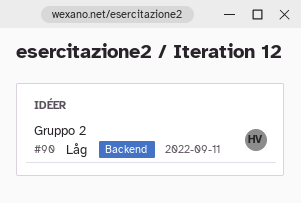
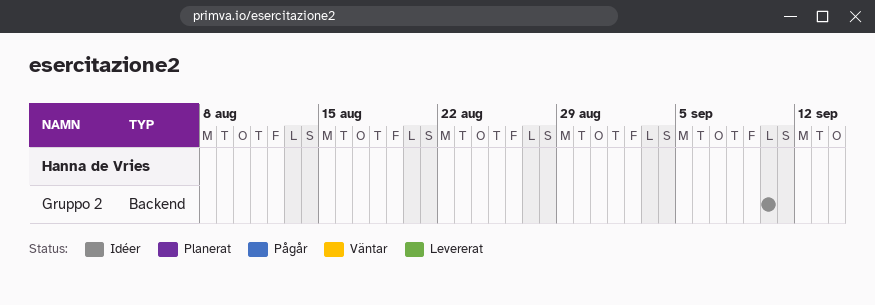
Gruppo 2, due: Sep 11 -> Sep 10

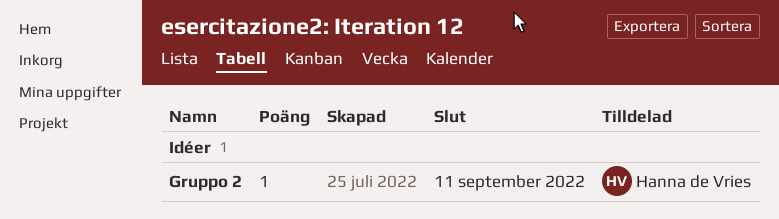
Gruppo 2, due: Sep 10 -> Sep 11

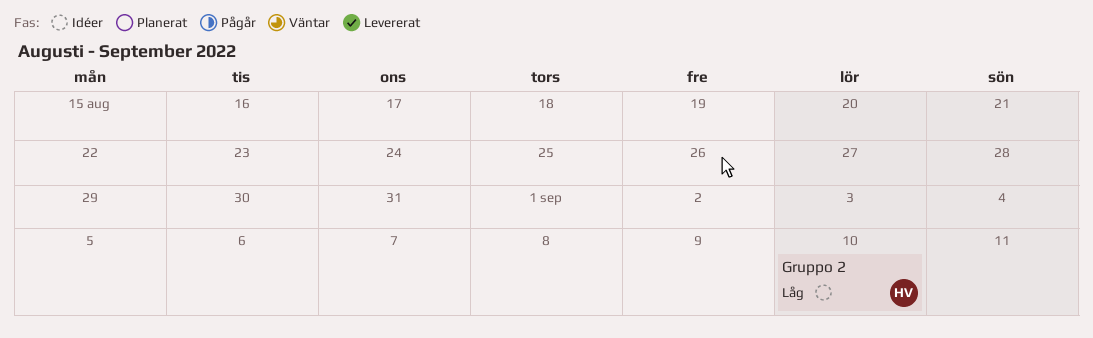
Gruppo 2, due: Sep 11 -> Sep 10

